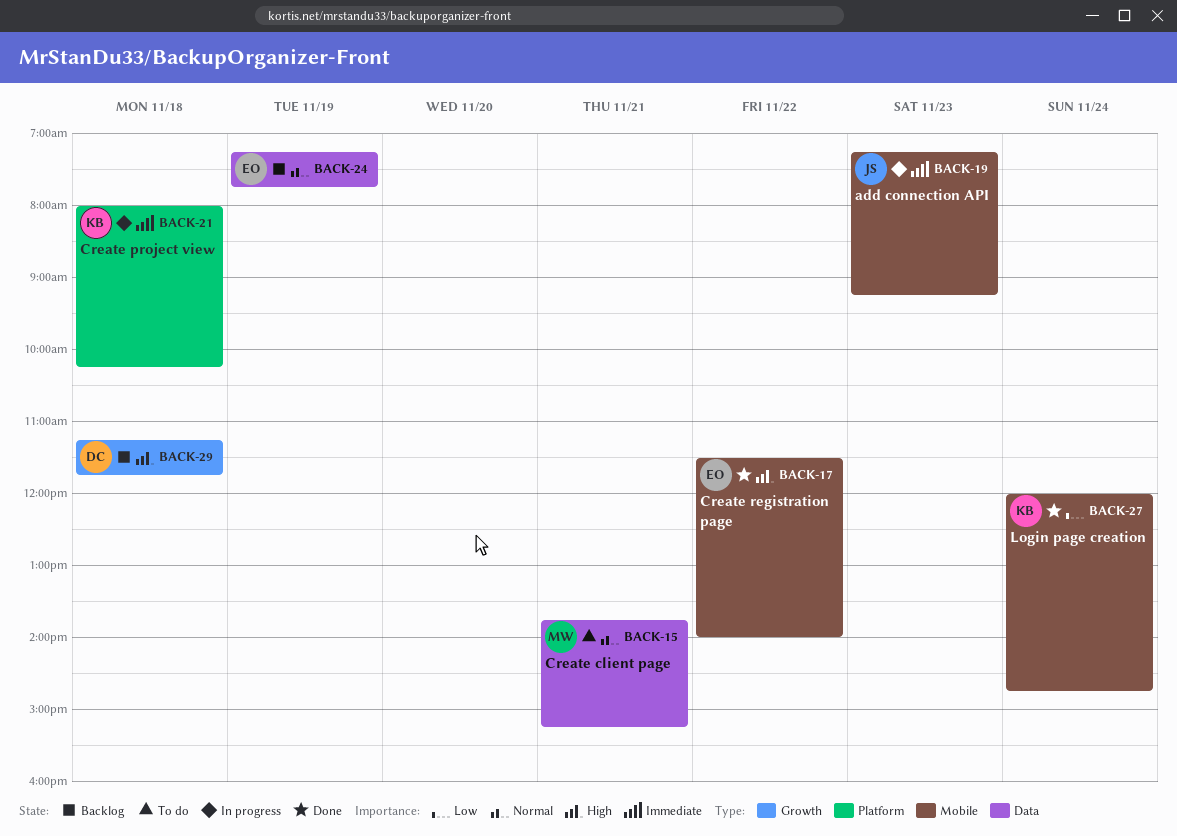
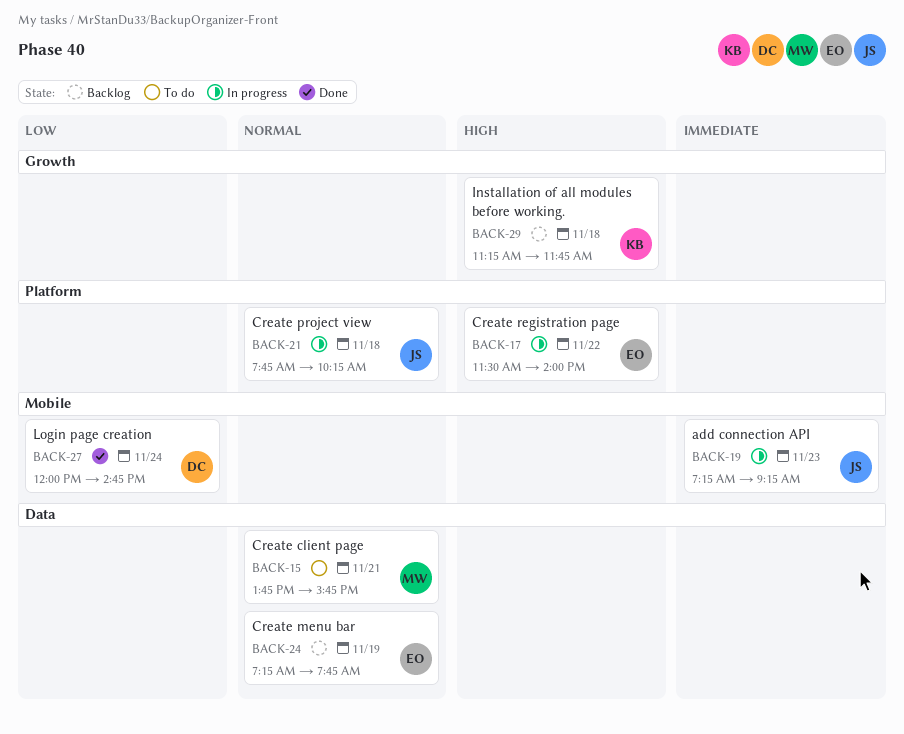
BACK-15, ends: 15:15 -> 15:45
BACK-17, status: Done -> In progress
BACK-17, label: Mobile -> Platform
BACK-21, owner: KB -> JS
BACK-21, priority: Immediate -> Normal
BACK-21, begins: 08:00 -> 07:45
BACK-27, owner: KB -> DC
BACK-29, owner: DC -> KB

